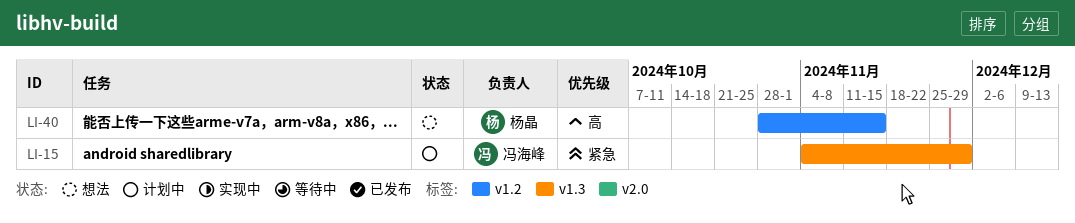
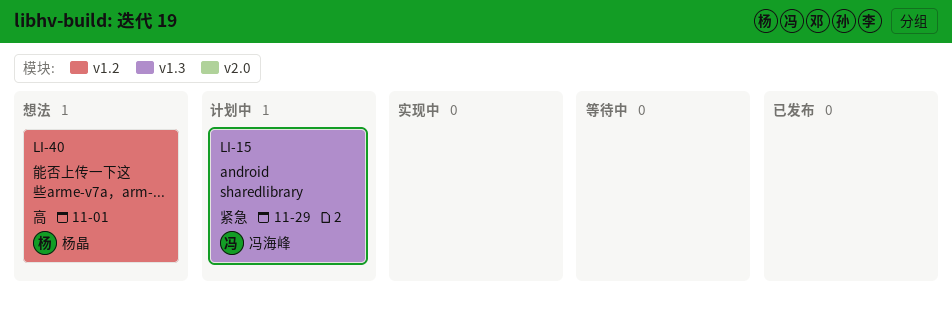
LI-40, due: Nov 15 -> Nov 1

